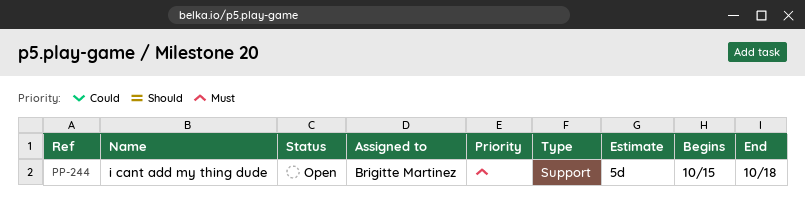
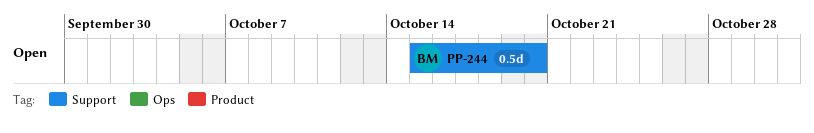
PP-244, estimate: 5d -> 0.5d
PP-244, due: Oct 18 -> Oct 20

